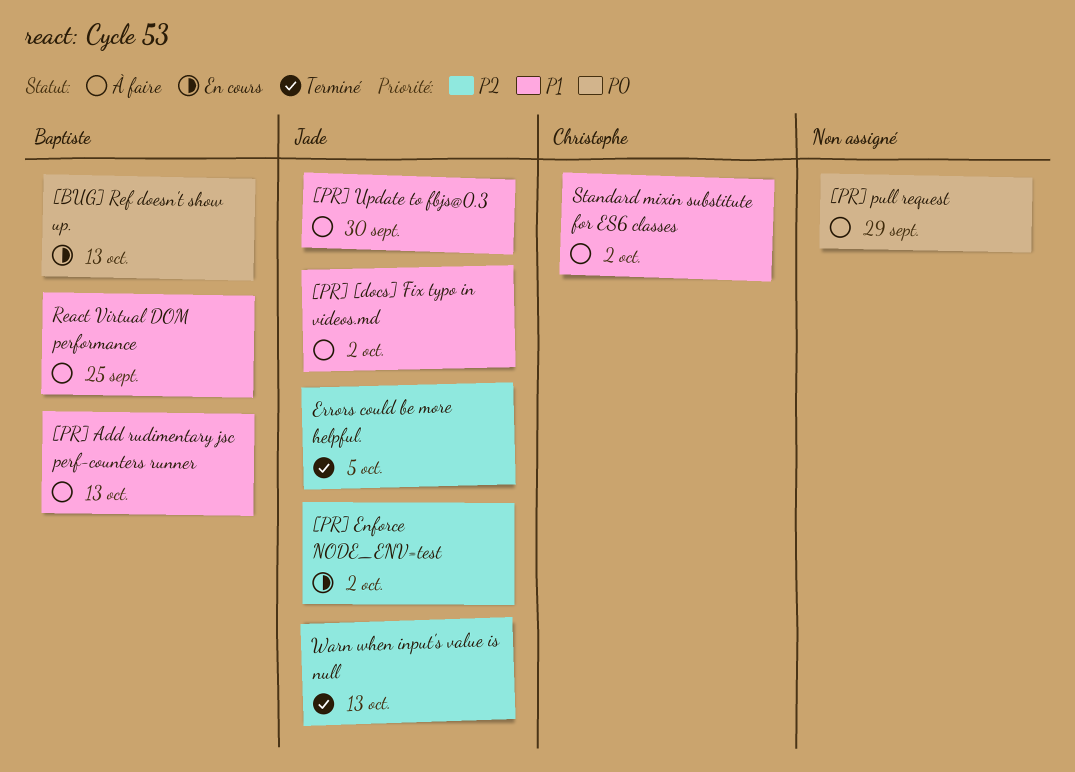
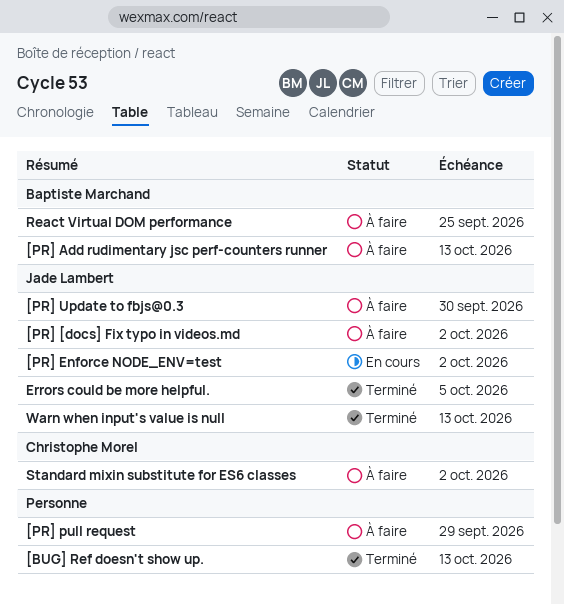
[BUG] Ref doesn't show up., status: En cours -> Terminé
[BUG] Ref doesn't show up., owner: Baptiste Marchand -> none

